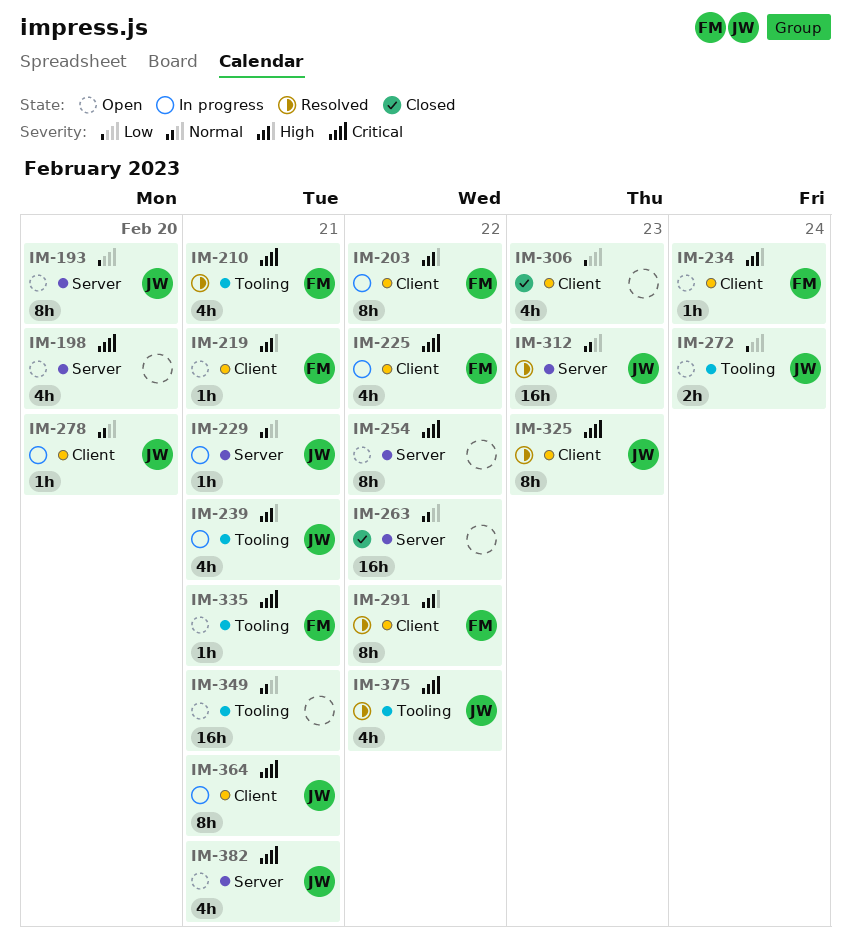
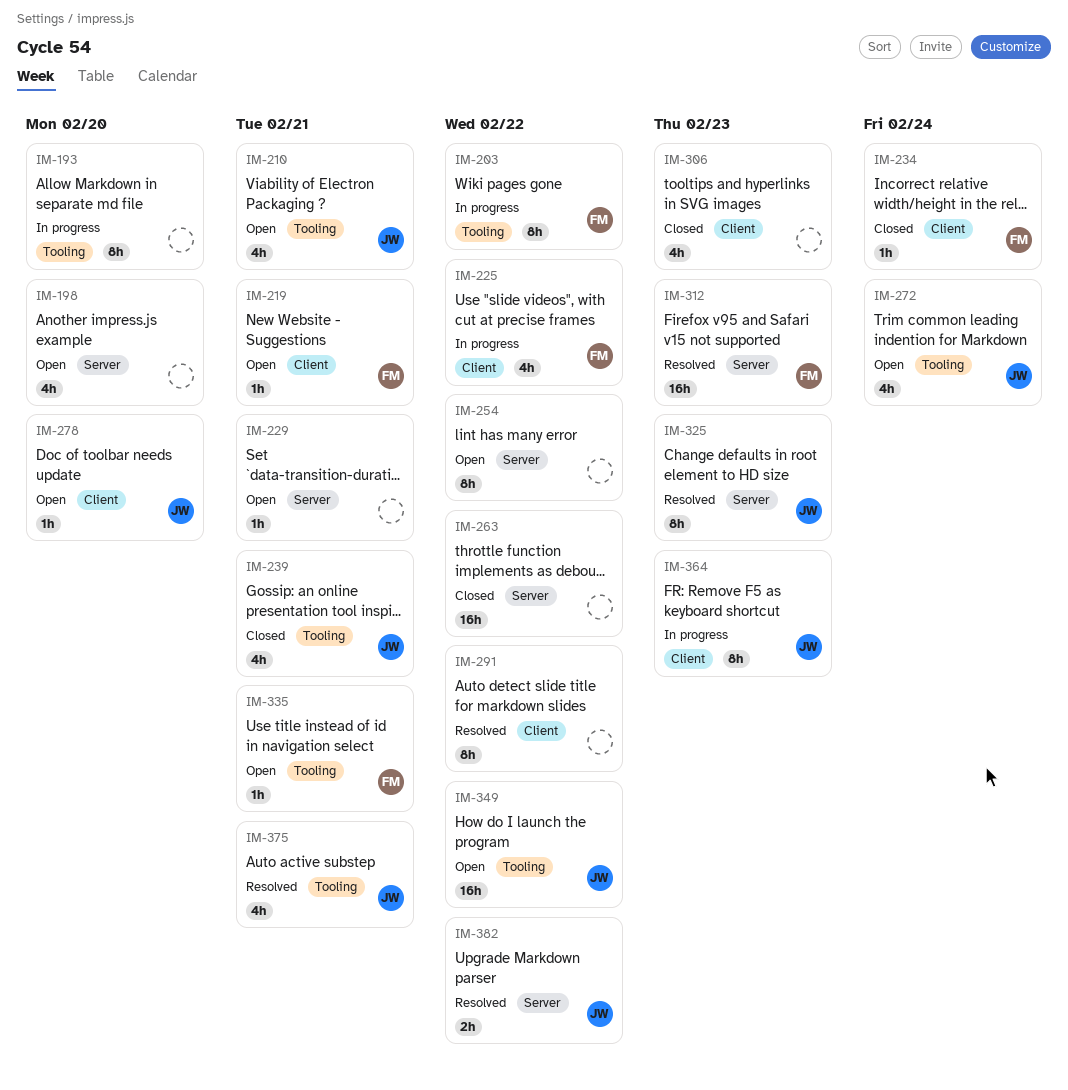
IM-193, status: Open -> In progress
IM-193, owner: JW -> none
IM-193, label: Server -> Tooling
IM-203, label: Client -> Tooling
IM-210, status: Resolved -> Open
IM-210, owner: FM -> JW
IM-229, status: In progress -> Open
IM-229, owner: JW -> none
IM-234, status: Open -> Closed
IM-239, status: In progress -> Closed
IM-272, estimate: 2h -> 4h
IM-278, status: In progress -> Open
IM-291, owner: FM -> none
IM-312, owner: JW -> FM
IM-325, label: Client -> Server
IM-349, owner: none -> JW
IM-349, due: Feb 21 -> Feb 22
IM-364, due: Feb 21 -> Feb 23
IM-375, due: Feb 22 -> Feb 21
IM-382, status: Open -> Resolved
IM-382, estimate: 4h -> 2h
IM-382, due: Feb 21 -> Feb 22

